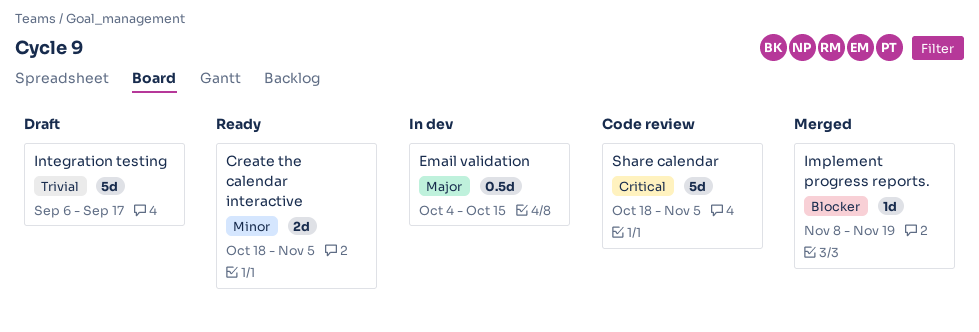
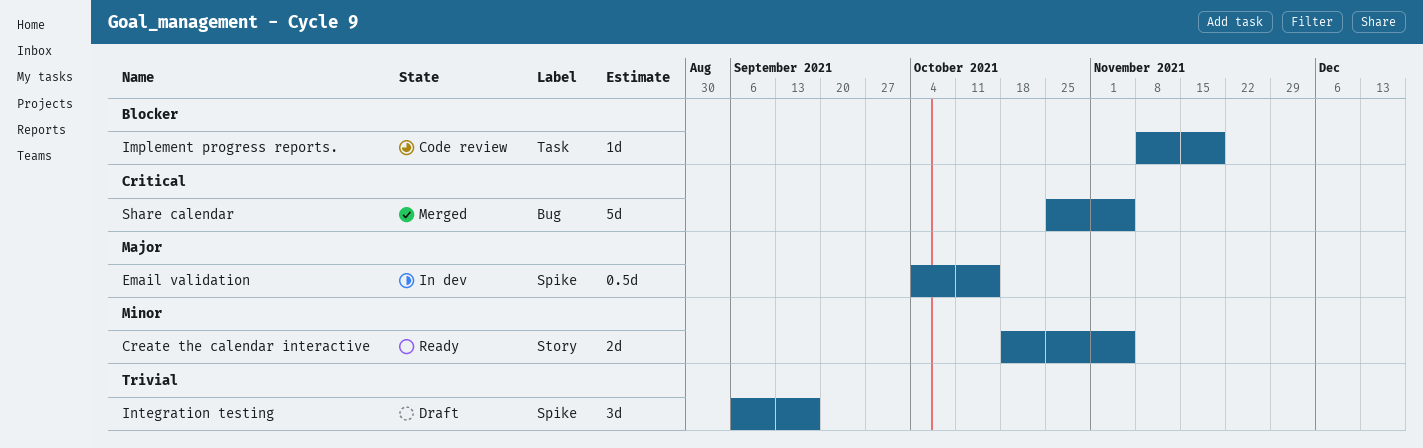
Implement progress reports., status: Merged -> Code review
Integration testing, estimate: 5d -> 3d
Share calendar, status: Code review -> Merged
Share calendar, start: Oct 18 -> Oct 25

